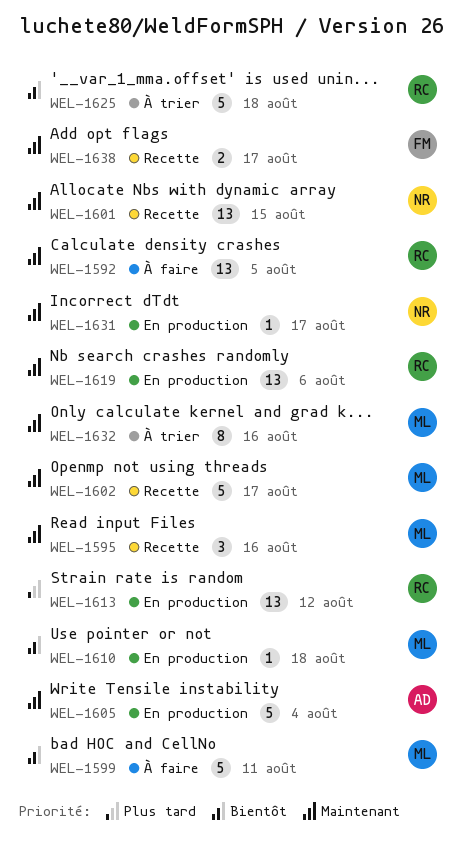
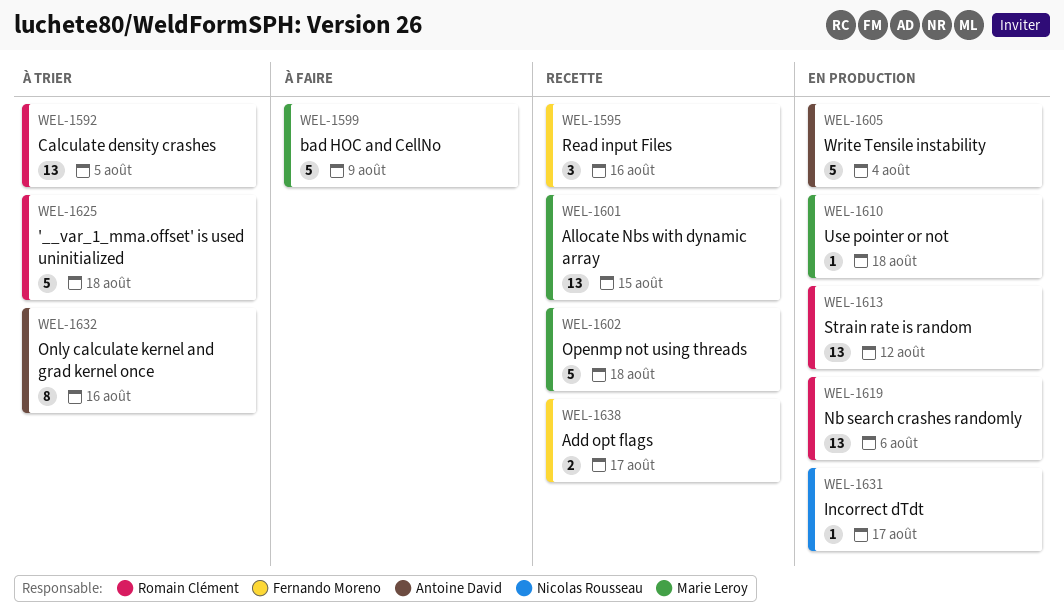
WEL-1592, status: À faire -> À trier
WEL-1595, owner: Marie Leroy -> Fernando Moreno
WEL-1599, due: Aug 11 -> Aug 9
WEL-1601, owner: Nicolas Rousseau -> Marie Leroy
WEL-1602, due: Aug 17 -> Aug 18
WEL-1632, owner: Marie Leroy -> Antoine David

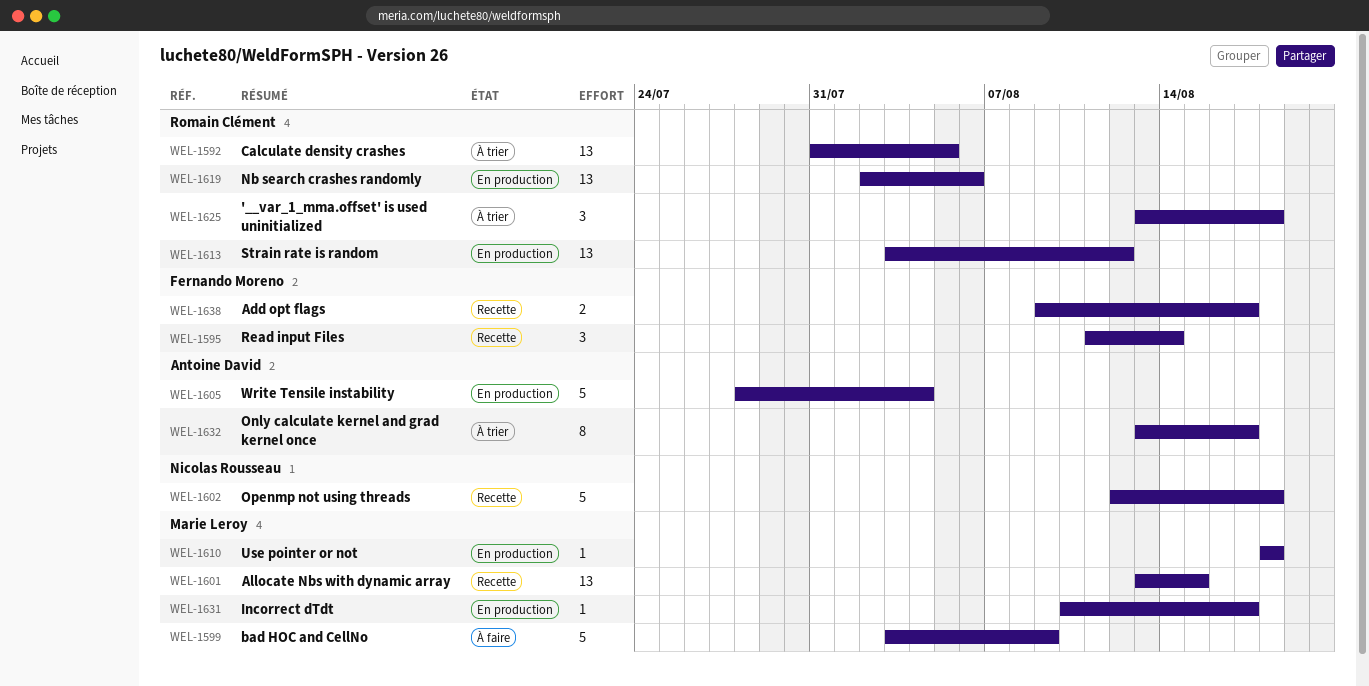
WEL-1595, due: Aug 16 -> Aug 14
WEL-1602, owner: Marie Leroy -> Nicolas Rousseau
WEL-1625, estimate: 5 -> 3
WEL-1631, owner: Nicolas Rousseau -> Marie Leroy
WEL-1632, due: Aug 16 -> Aug 17

